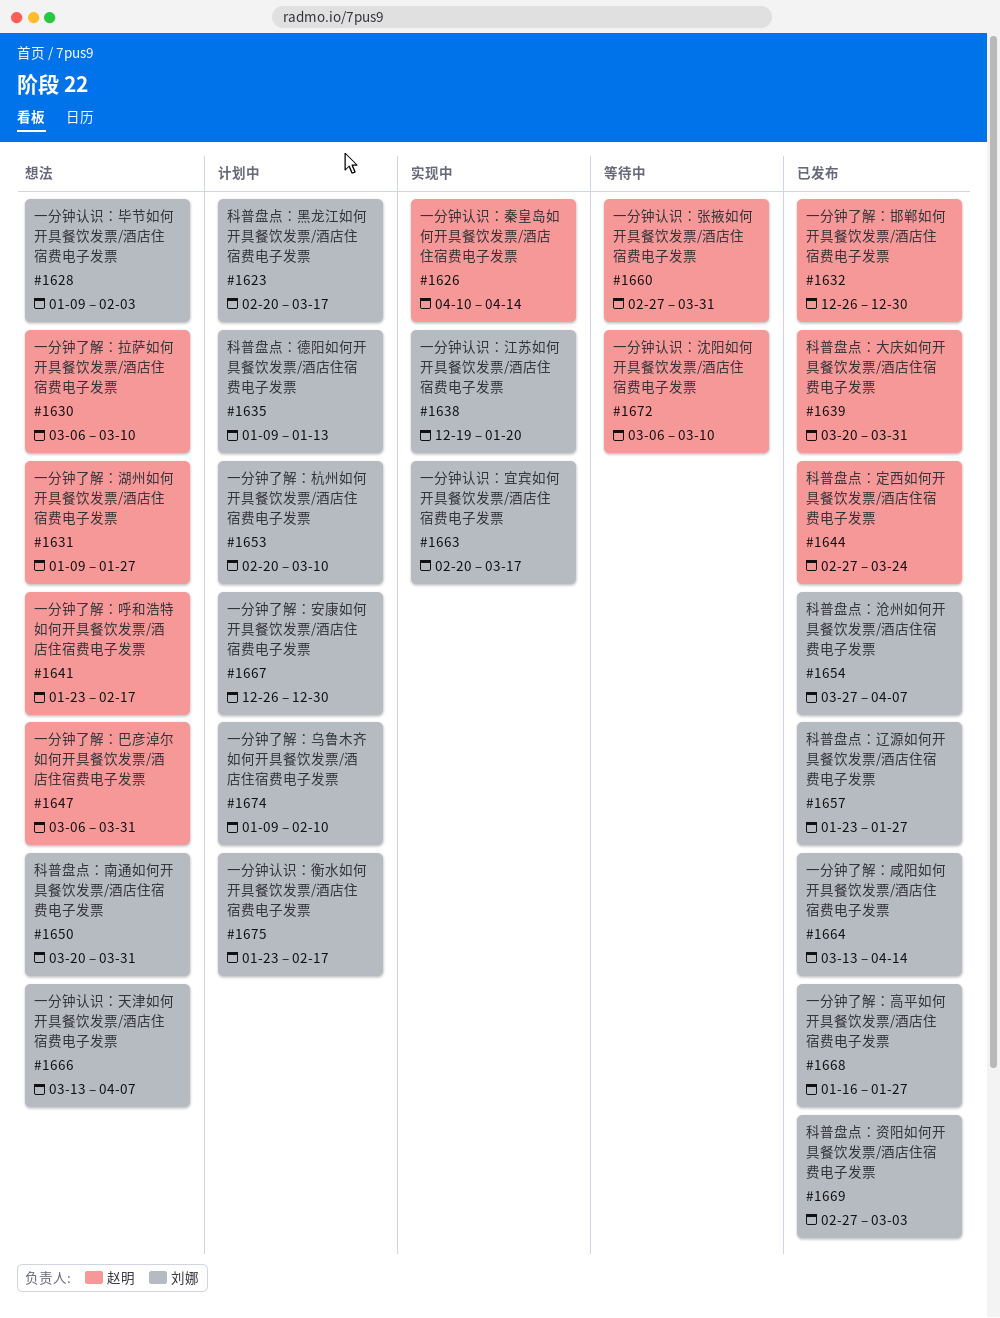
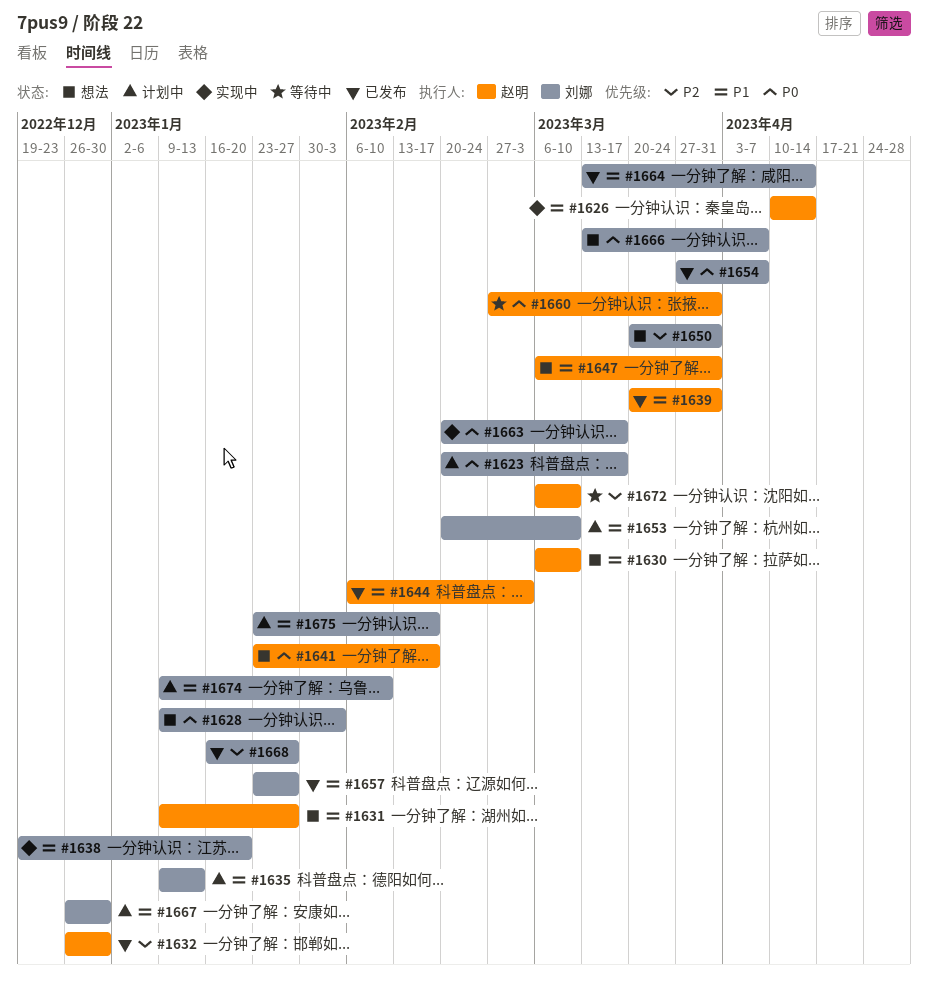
#1644, start: Feb 27 -> Feb 6
#1644, due: Mar 24 -> Mar 3
#1669: present -> none

